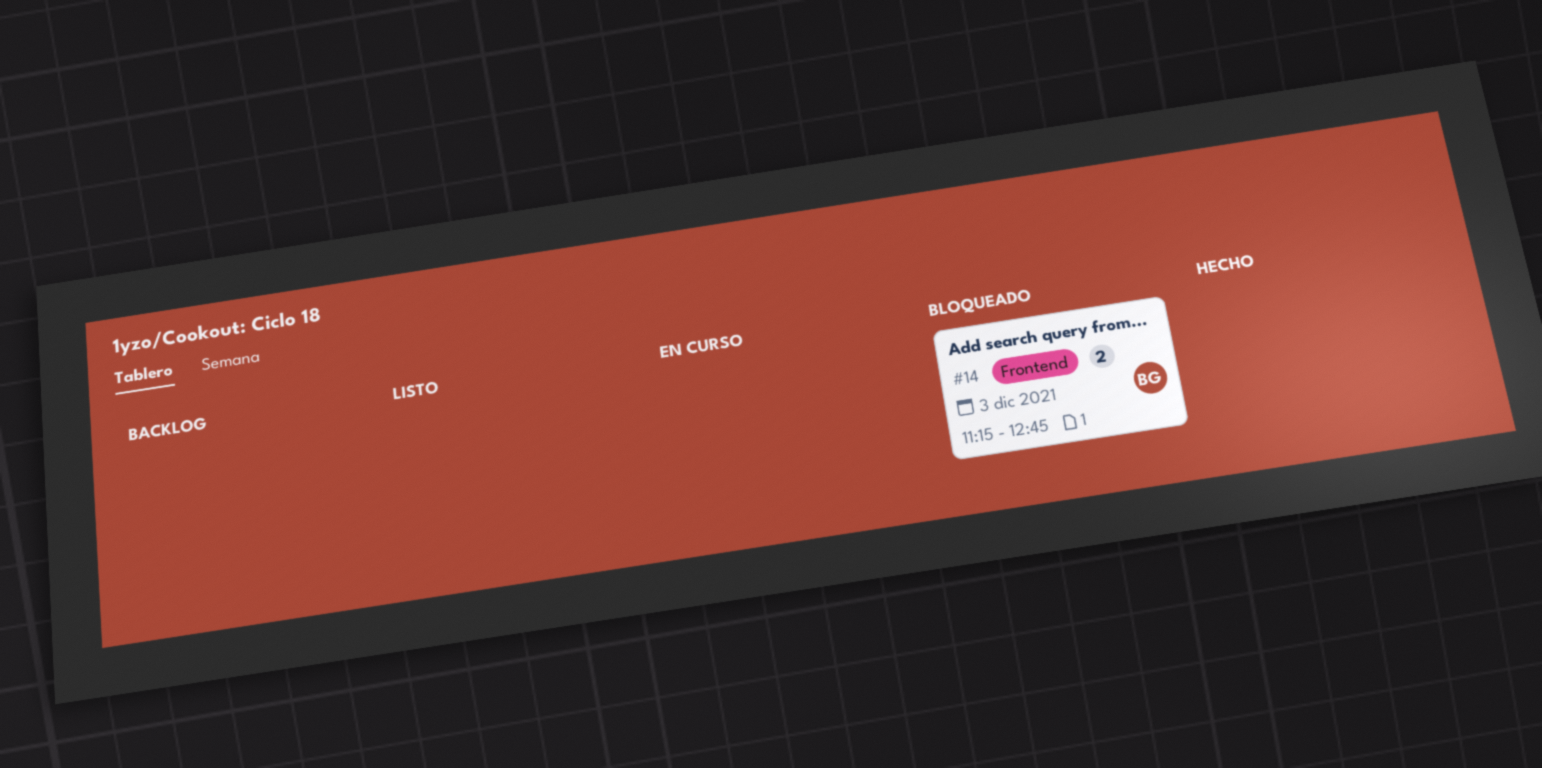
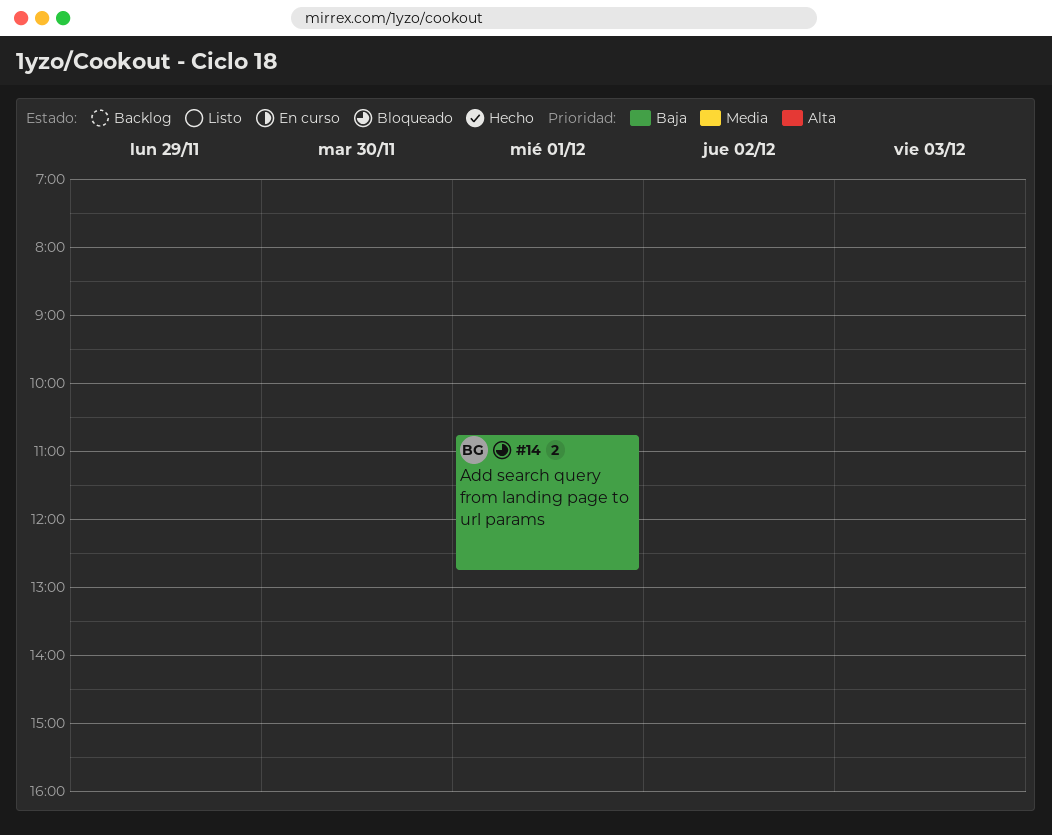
#14, day: Dec 3 -> Dec 1
#14, begins: 11:15 -> 10:45

